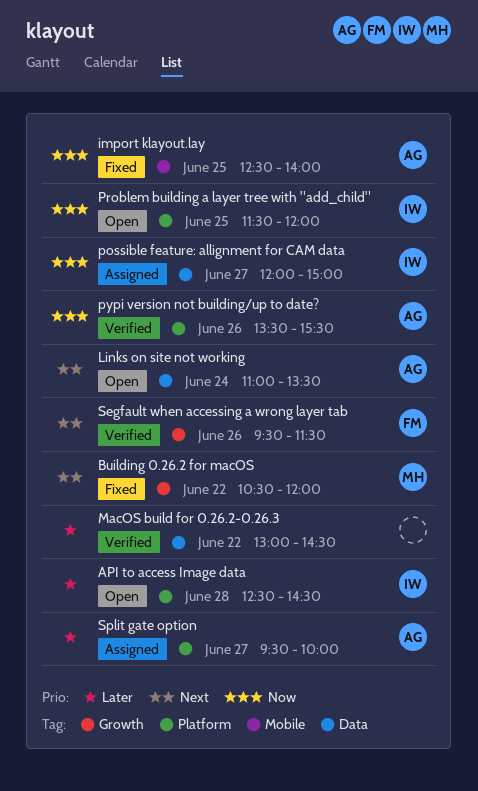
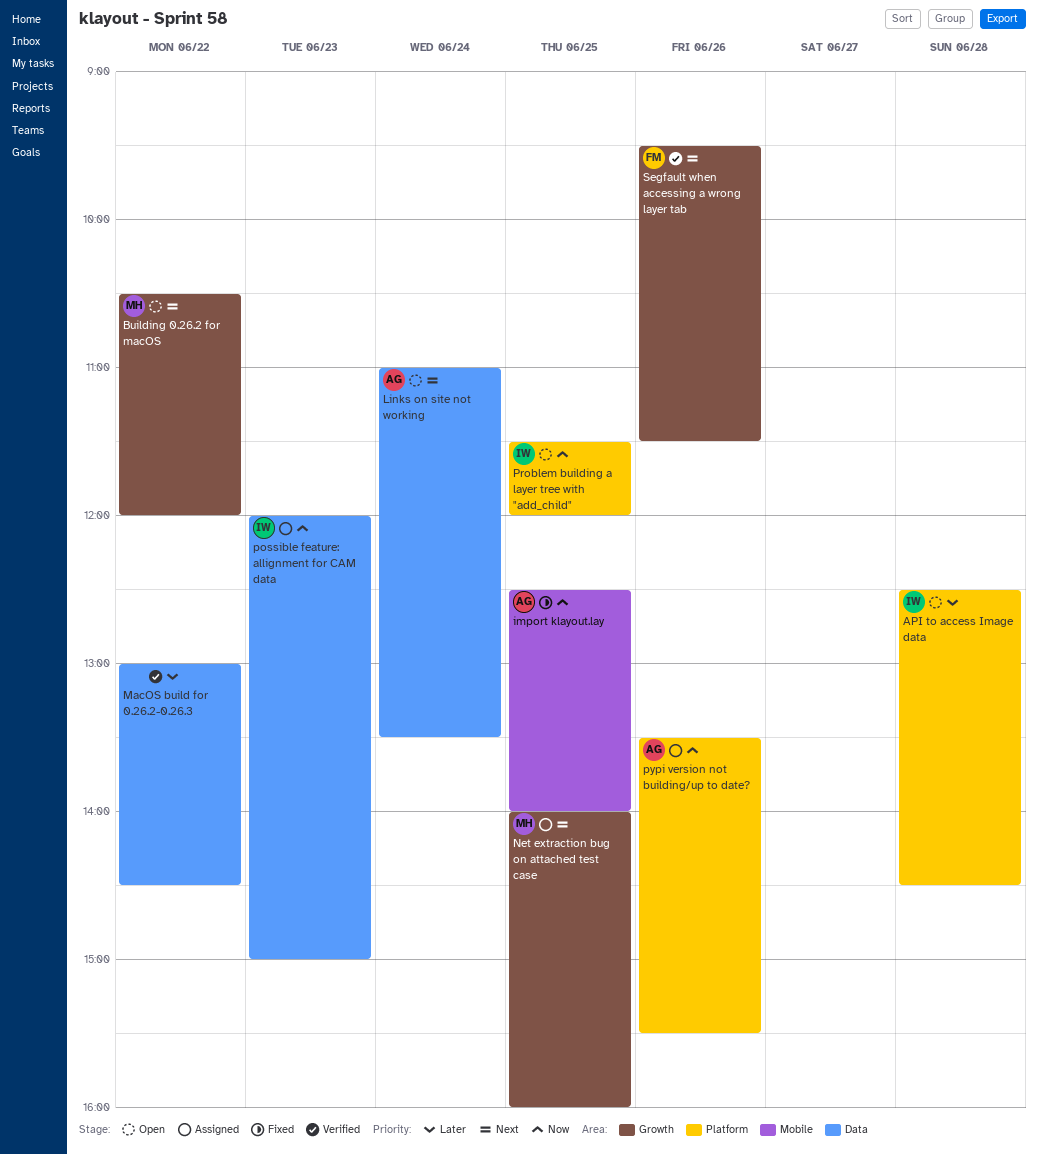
Building 0.26.2 for macOS, status: Fixed -> Open
Net extraction bug on attached test case: none -> present
possible feature: allignment for CAM data, day: Jun 27 -> Jun 23
pypi version not building/up to date?, status: Verified -> Assigned
Split gate option: present -> none

